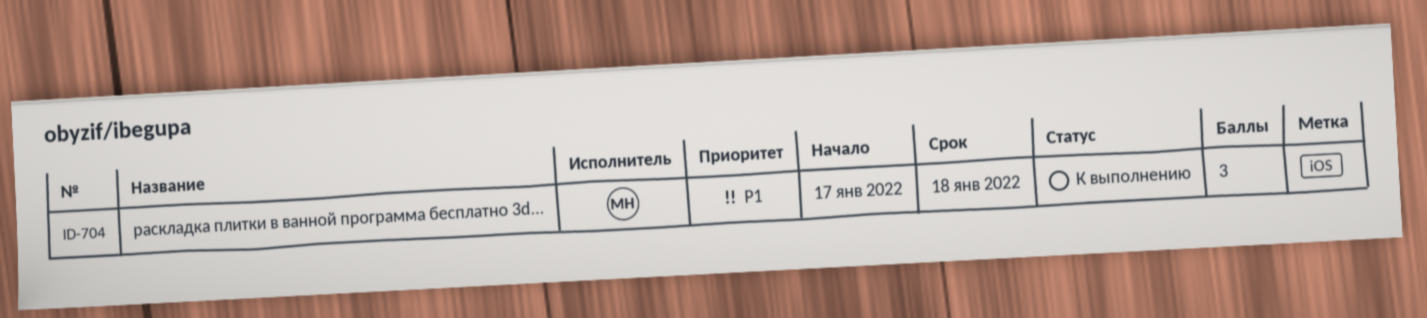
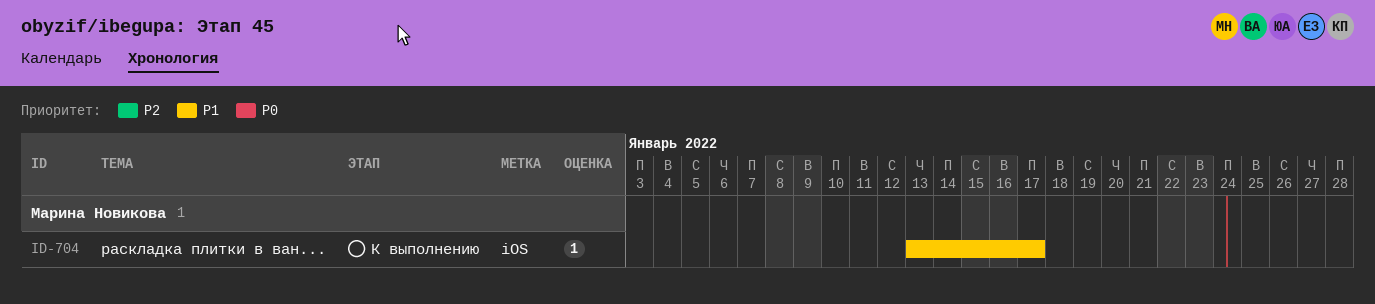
ID-704, estimate: 3 -> 1
ID-704, start: Jan 17 -> Jan 13
ID-704, due: Jan 18 -> Jan 17

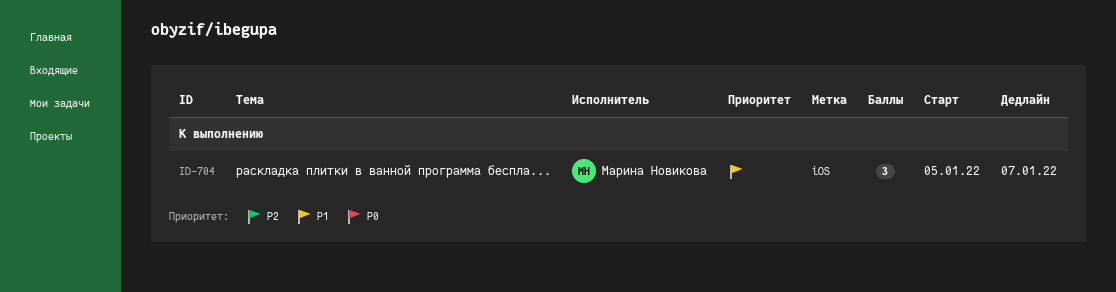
ID-704, estimate: 1 -> 3
ID-704, start: Jan 13 -> Jan 5
ID-704, due: Jan 17 -> Jan 7

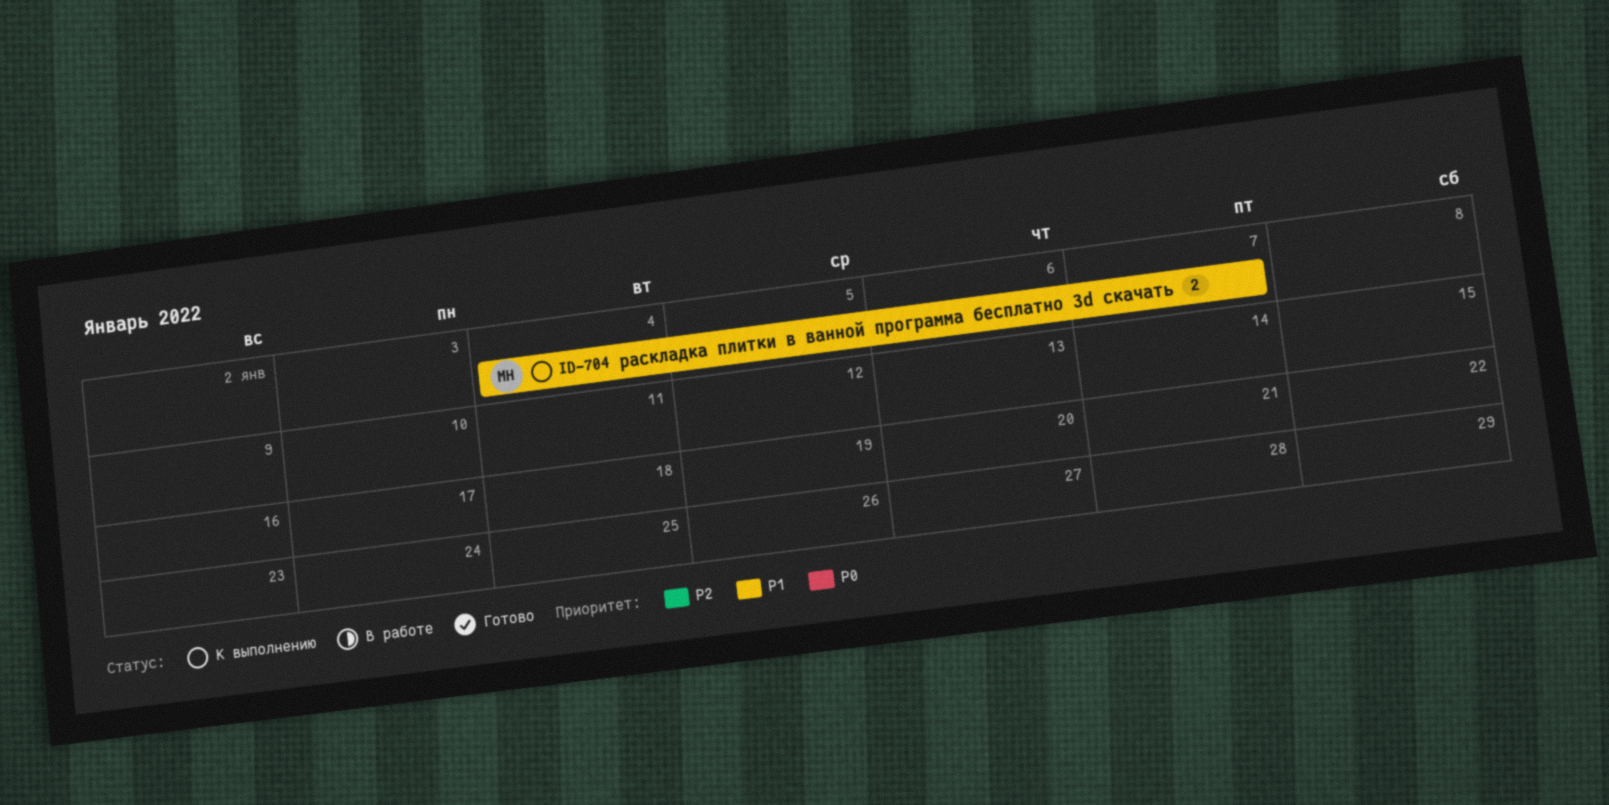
ID-704, estimate: 3 -> 2
ID-704, start: Jan 5 -> Jan 4

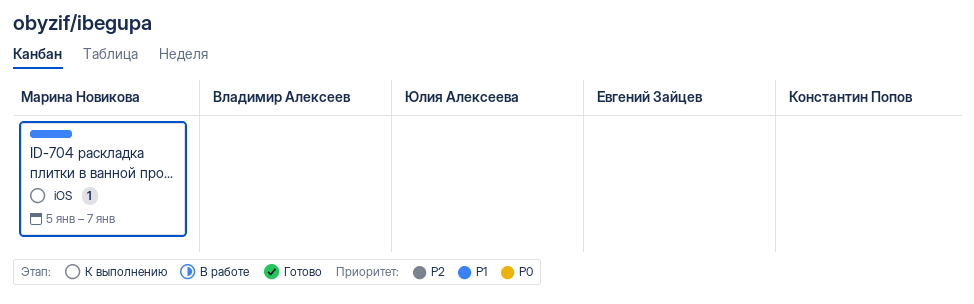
ID-704, estimate: 2 -> 1
ID-704, start: Jan 4 -> Jan 5

